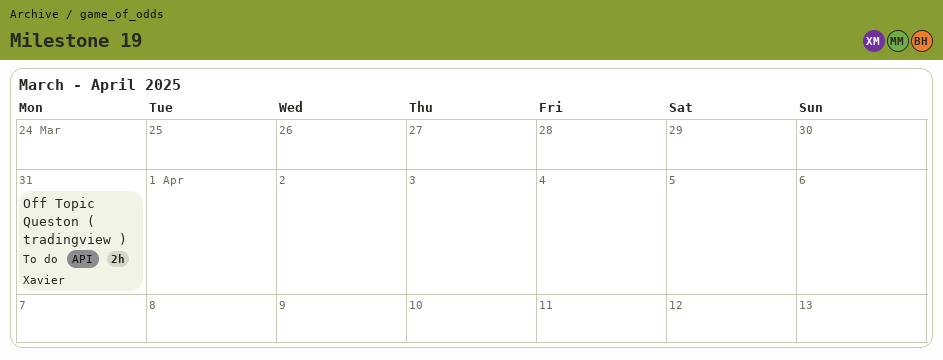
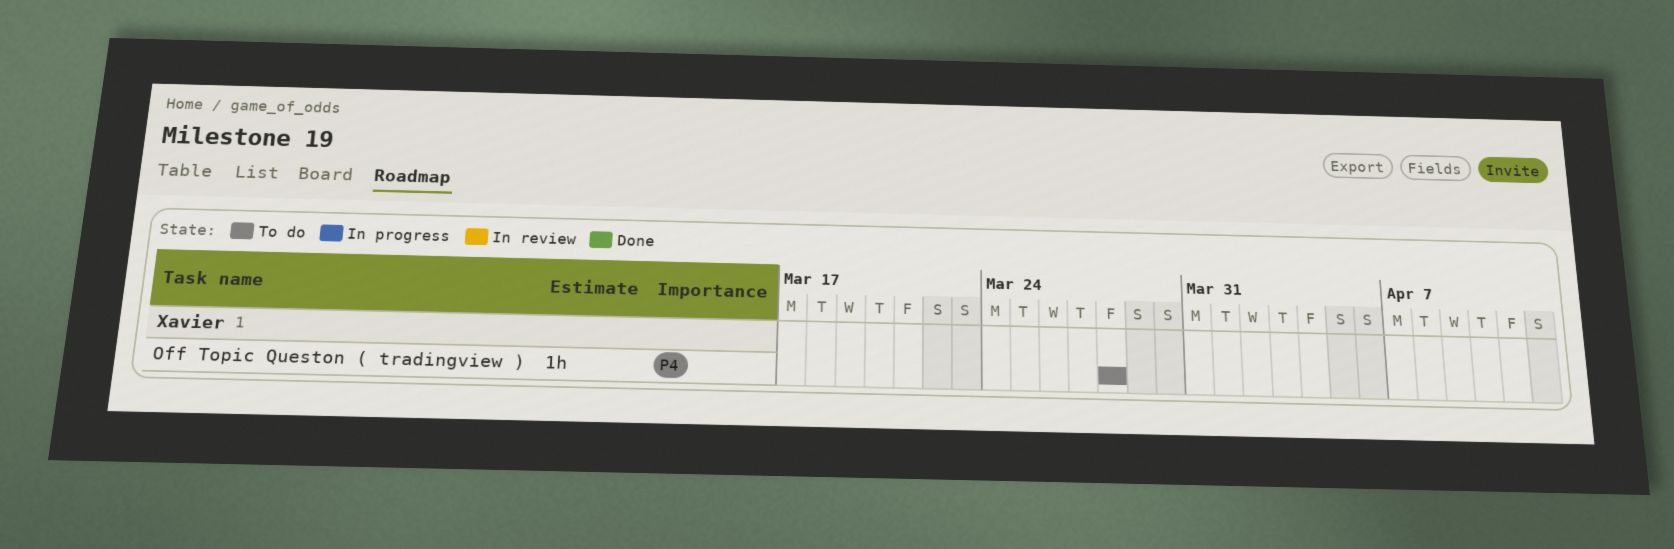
Off Topic Queston ( tradingview ), estimate: 2h -> 1h
Off Topic Queston ( tradingview ), due: Mar 31 -> Mar 28

